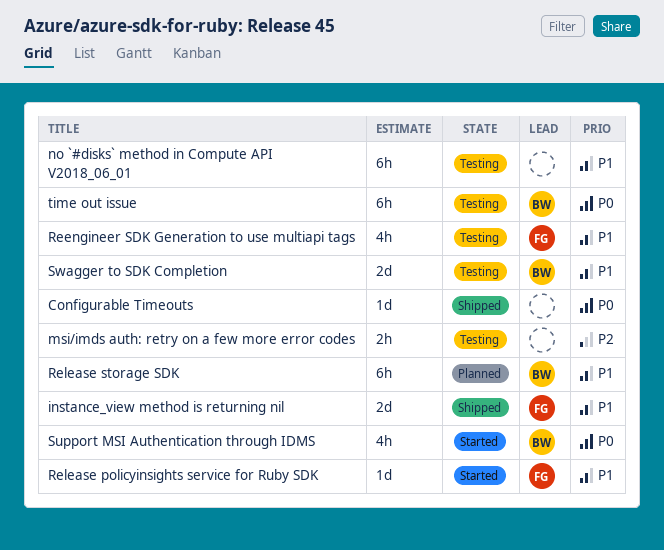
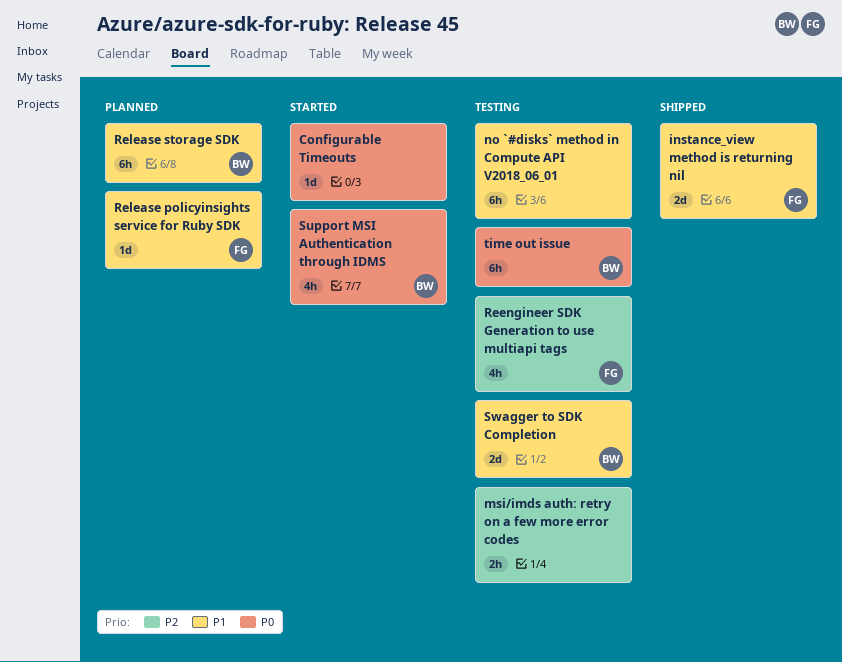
Configurable Timeouts, status: Shipped -> Started
Reengineer SDK Generation to use multiapi tags, priority: P1 -> P2
Release policyinsights service for Ruby SDK, status: Started -> Planned

